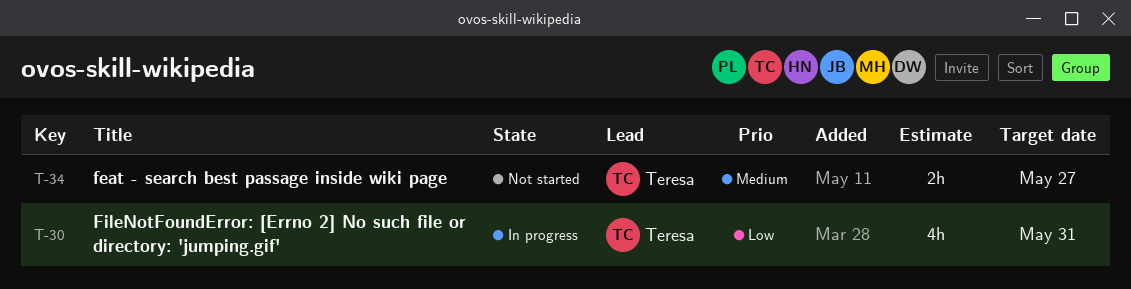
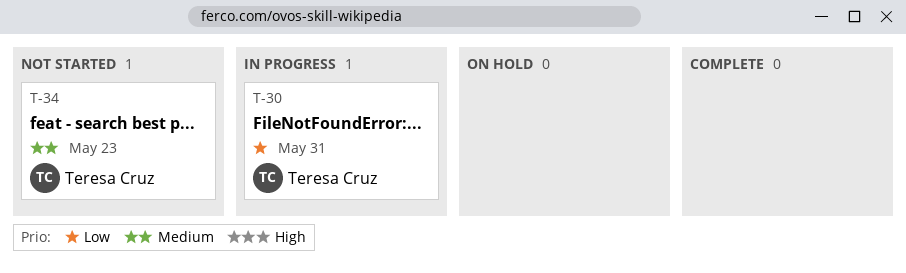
T-34, due: May 27 -> May 23

